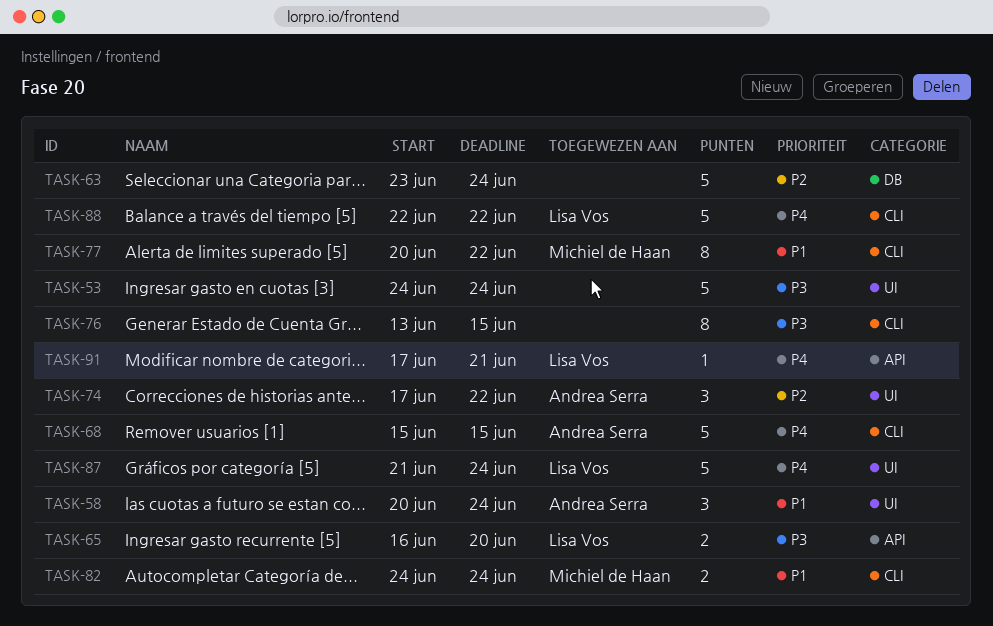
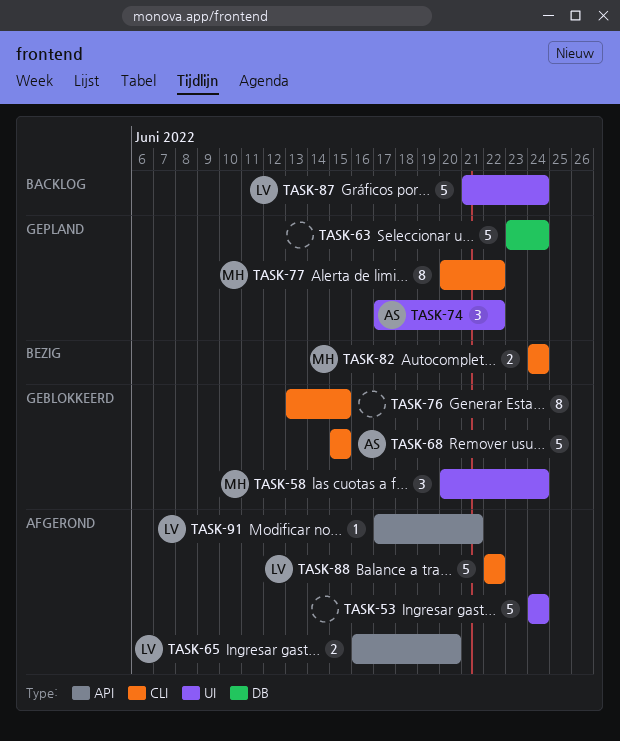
TASK-58, owner: Andrea Serra -> Michiel de Haan

